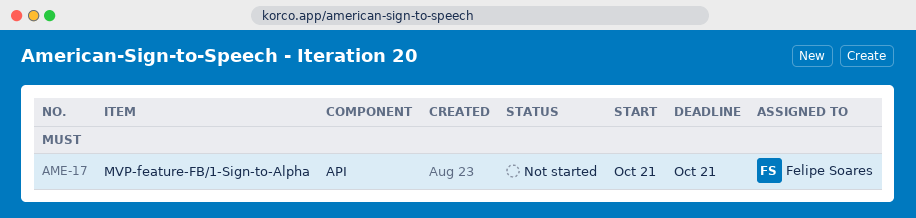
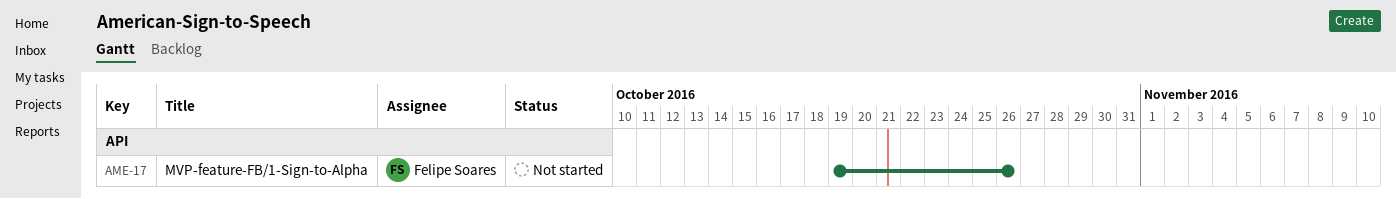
AME-17, start: Oct 21 -> Oct 19
AME-17, due: Oct 21 -> Oct 26

